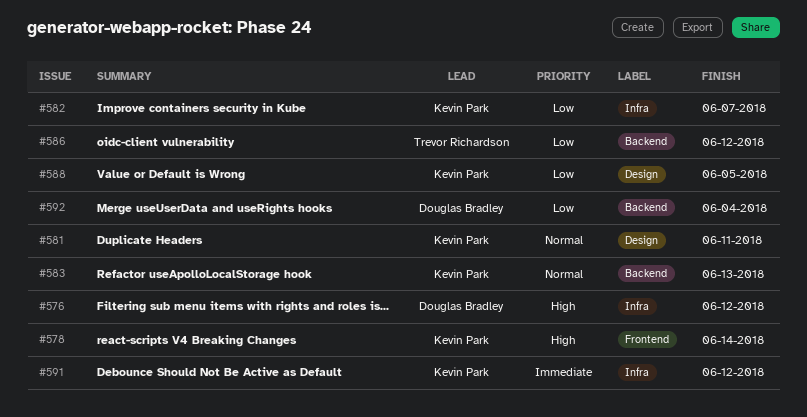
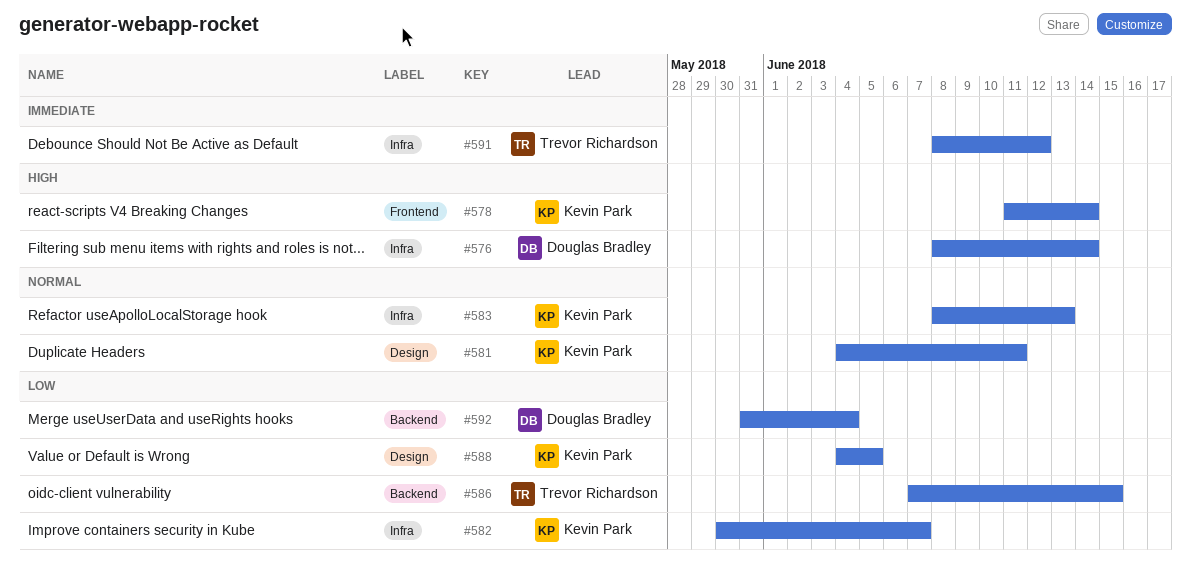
#576, due: Jun 12 -> Jun 14
#583, label: Backend -> Infra
#586, due: Jun 12 -> Jun 15
#591, owner: Kevin Park -> Trevor Richardson

